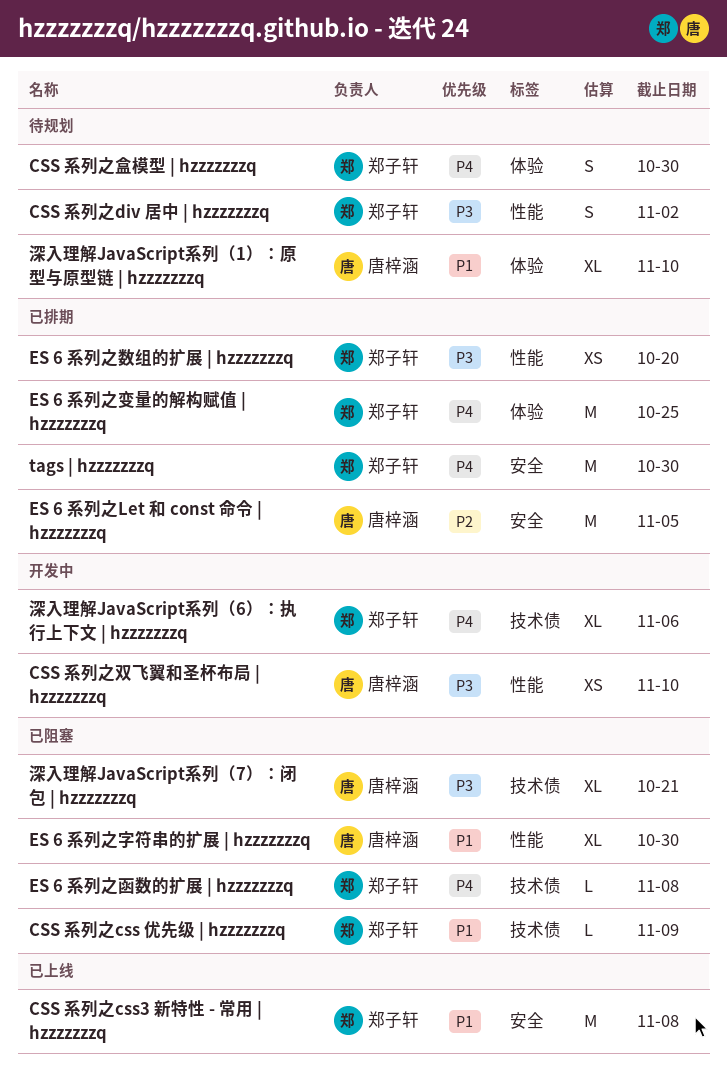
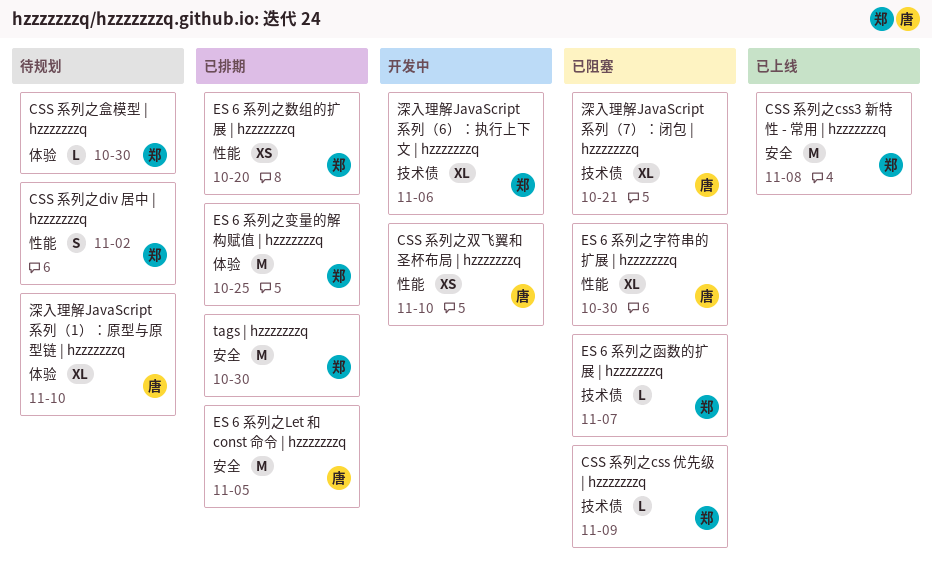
CSS 系列之盒模型 | hzzzzzzzq, estimate: S -> L
ES 6 系列之函数的扩展 | hzzzzzzzq, due: Nov 8 -> Nov 7

